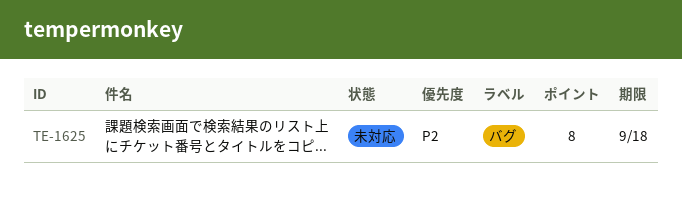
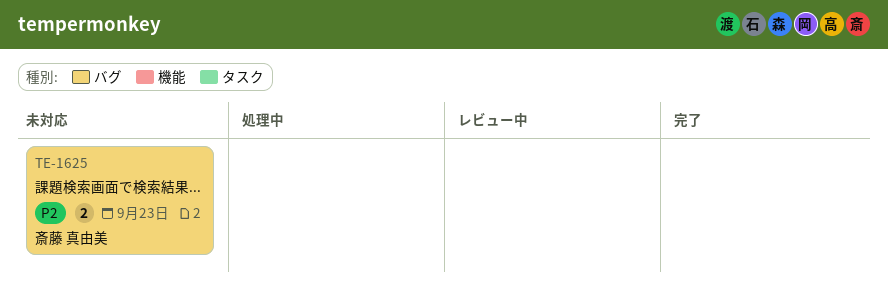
TE-1625, estimate: 8 -> 2
TE-1625, due: Sep 18 -> Sep 23

